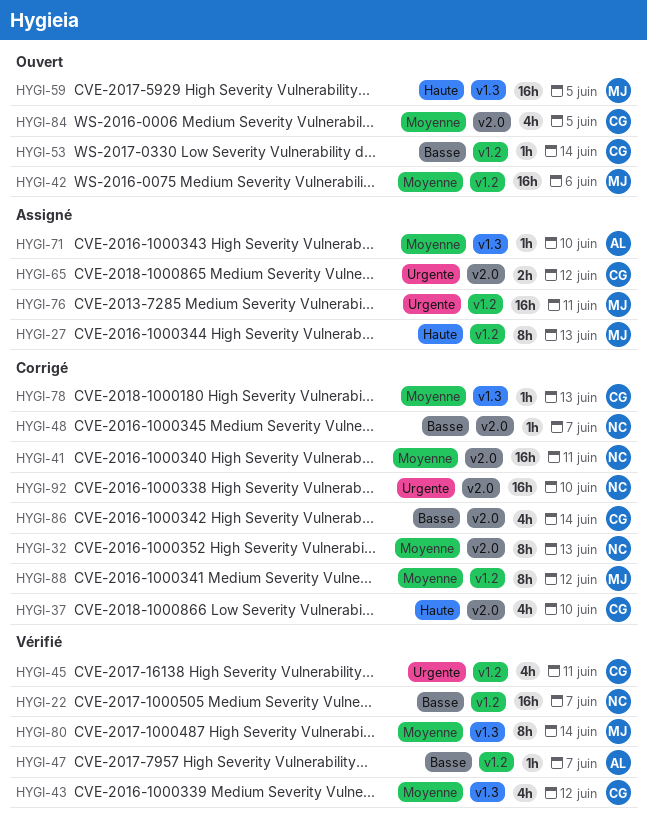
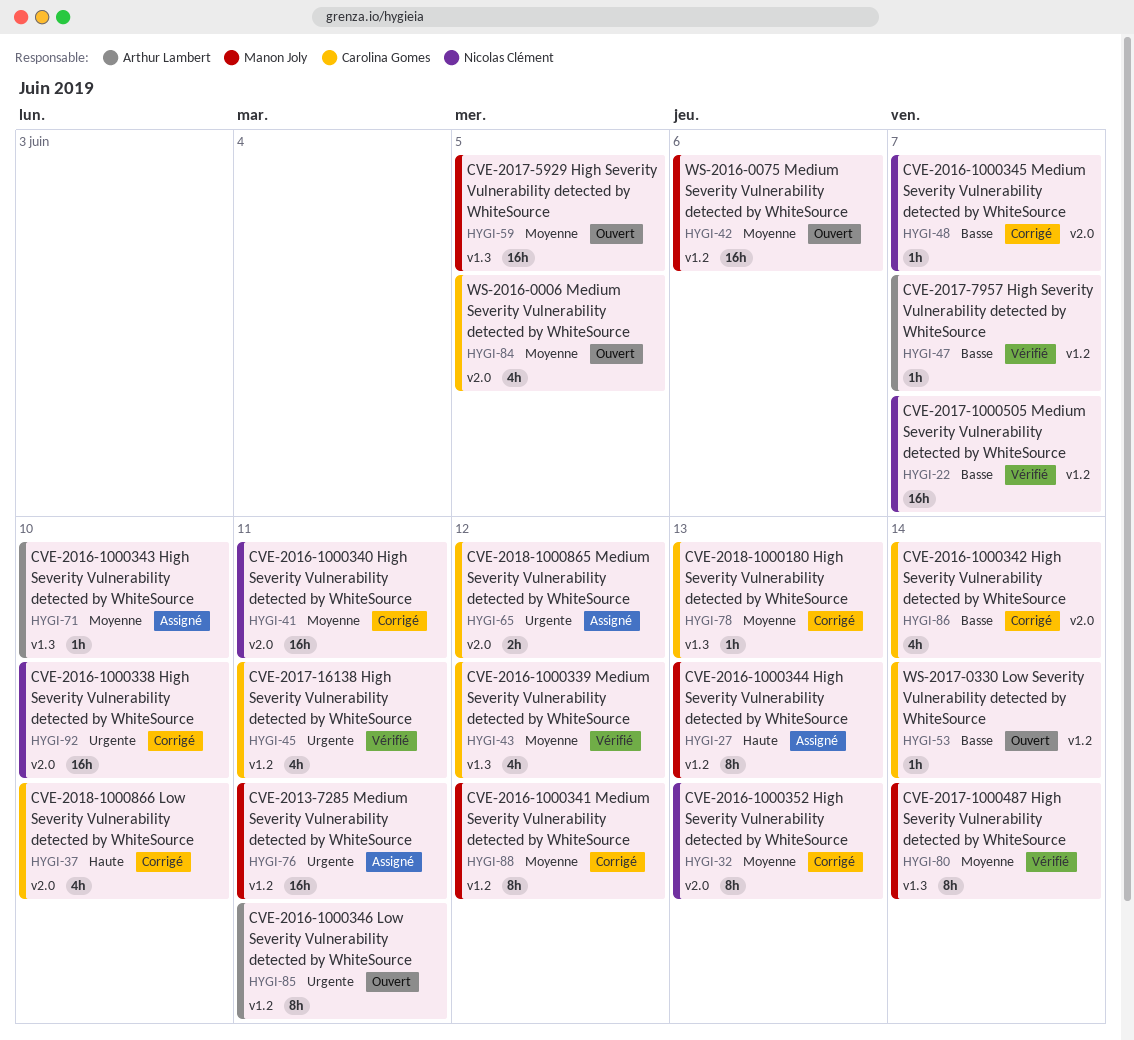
HYGI-59, priority: Haute -> Moyenne
HYGI-85: none -> present

